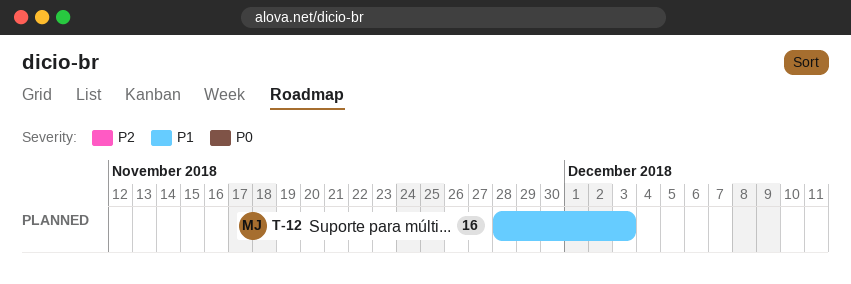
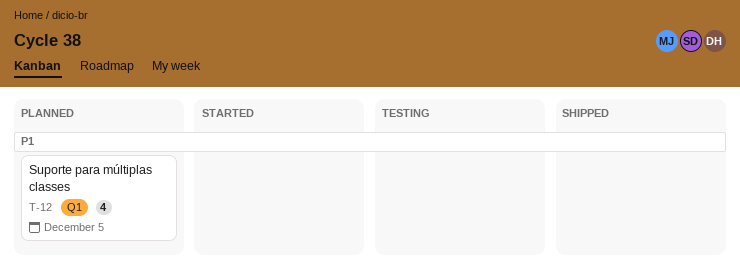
T-12, estimate: 16 -> 4
T-12, due: Dec 3 -> Dec 5

